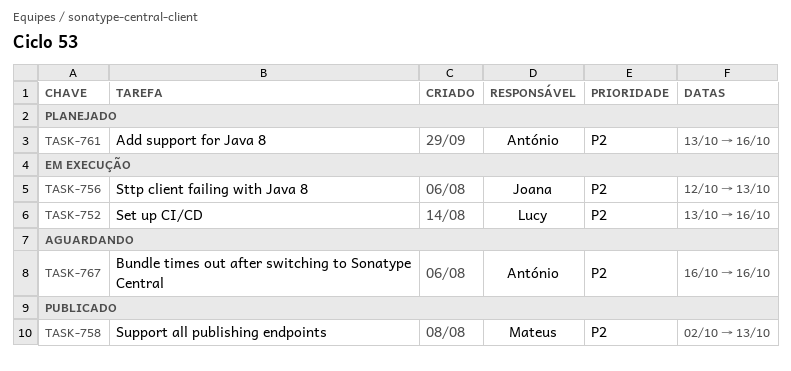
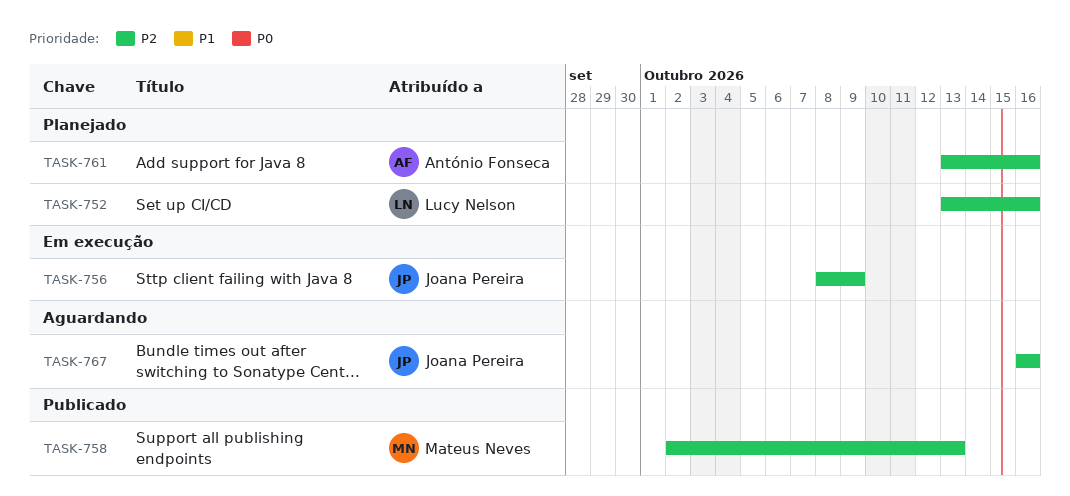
TASK-752, status: Em execução -> Planejado
TASK-756, start: Oct 12 -> Oct 8
TASK-756, due: Oct 13 -> Oct 9
TASK-767, owner: António Fonseca -> Joana Pereira

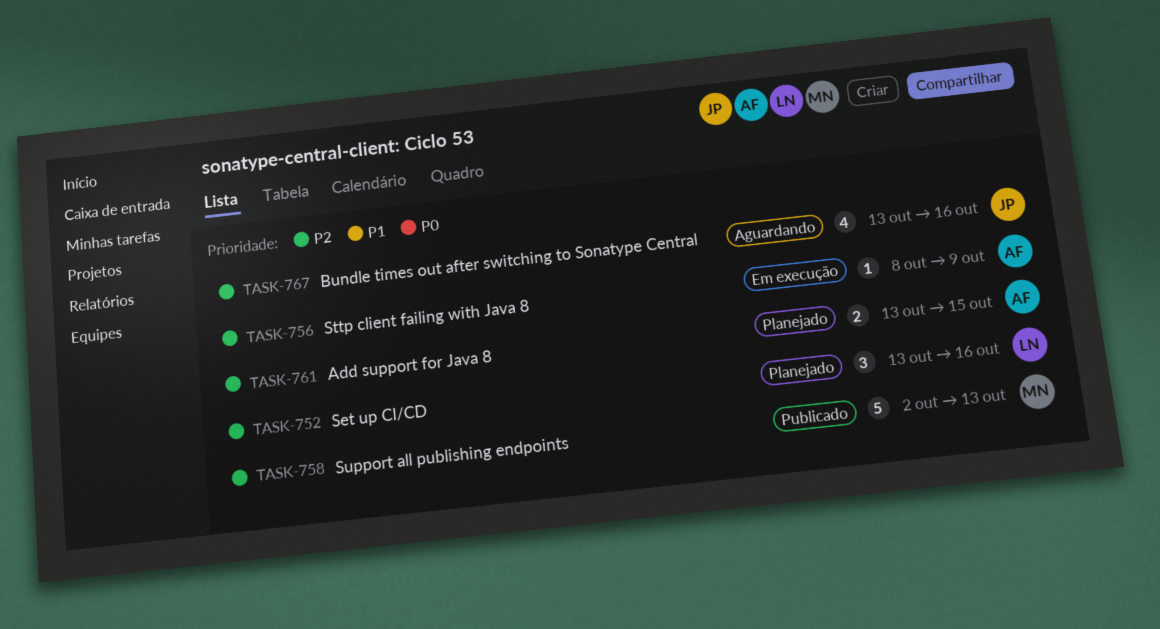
TASK-756, owner: Joana Pereira -> António Fonseca
TASK-761, due: Oct 16 -> Oct 15
TASK-767, start: Oct 16 -> Oct 13

